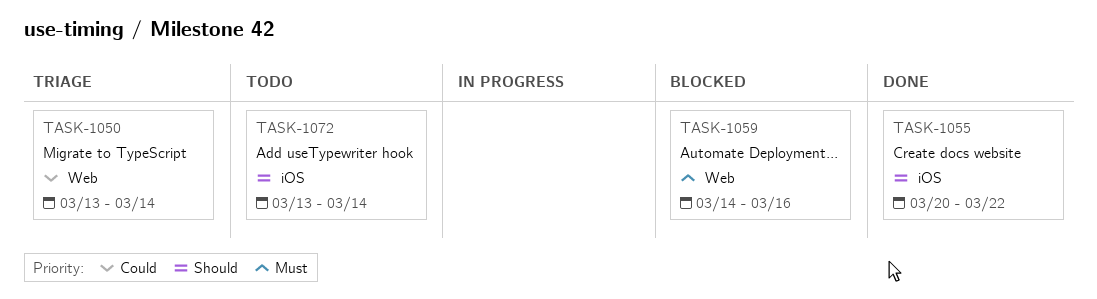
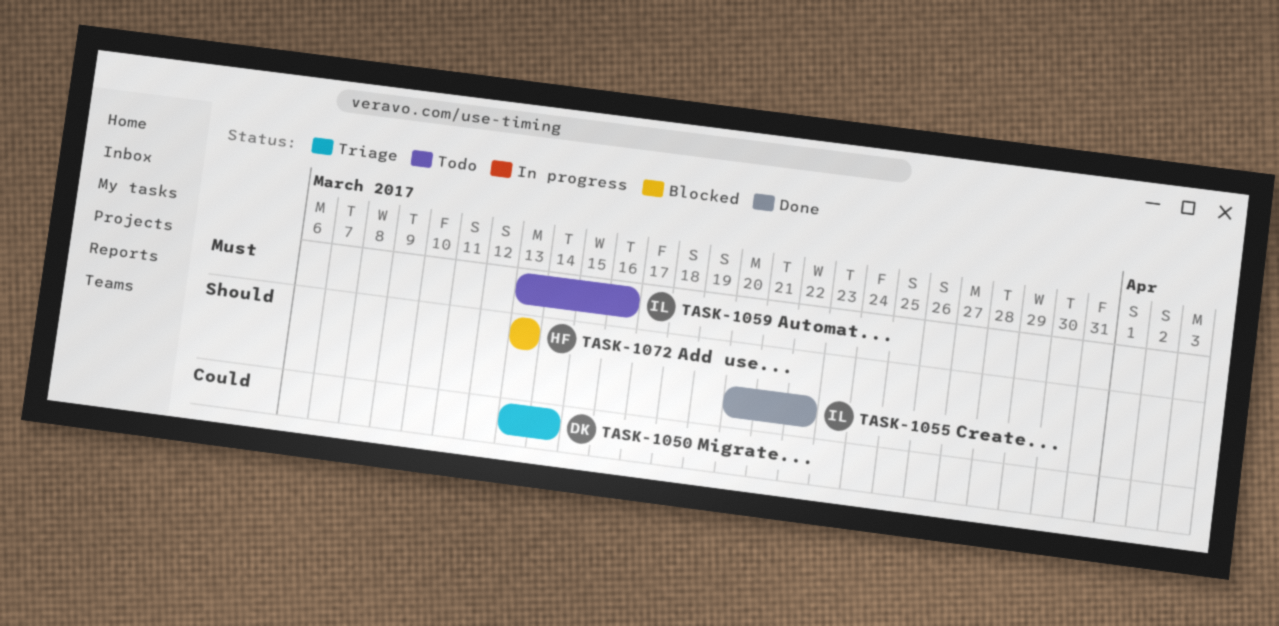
TASK-1059, status: Blocked -> Todo
TASK-1059, start: Mar 14 -> Mar 13
TASK-1072, status: Todo -> Blocked
TASK-1072, due: Mar 14 -> Mar 13

